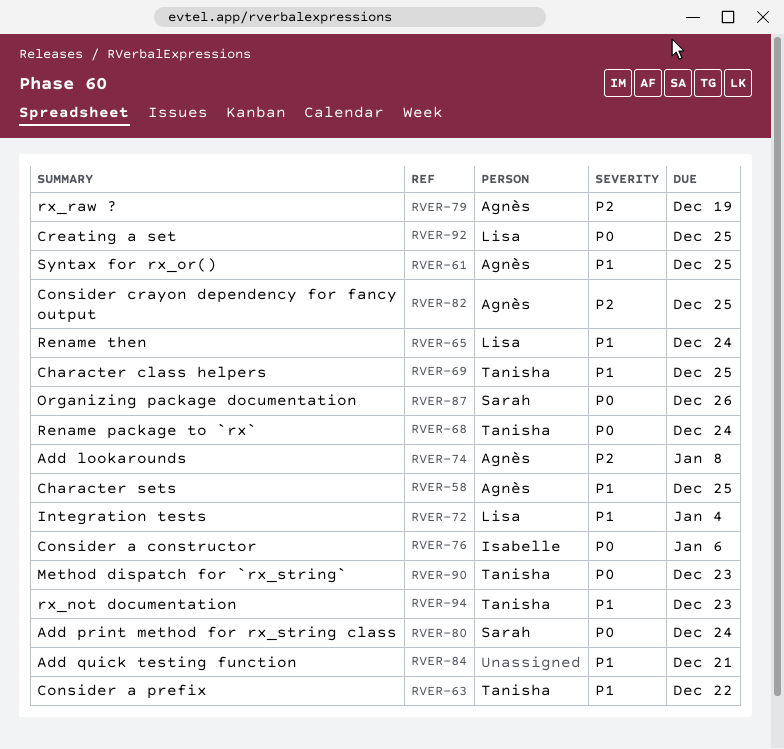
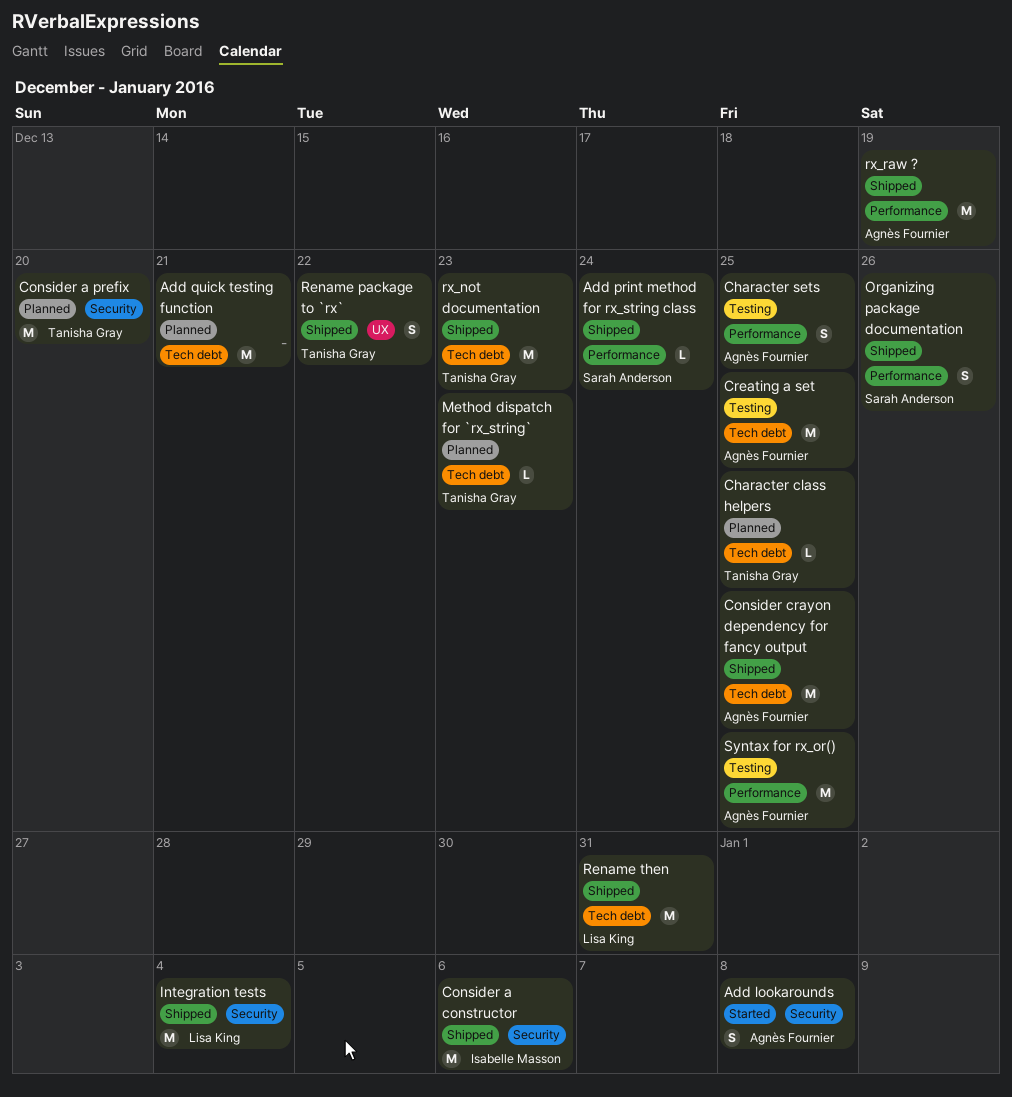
Consider a prefix, due: Dec 22 -> Dec 20
Creating a set, owner: Lisa King -> Agnès Fournier
Rename package to `rx`, due: Dec 24 -> Dec 22
Rename then, due: Dec 24 -> Dec 31

